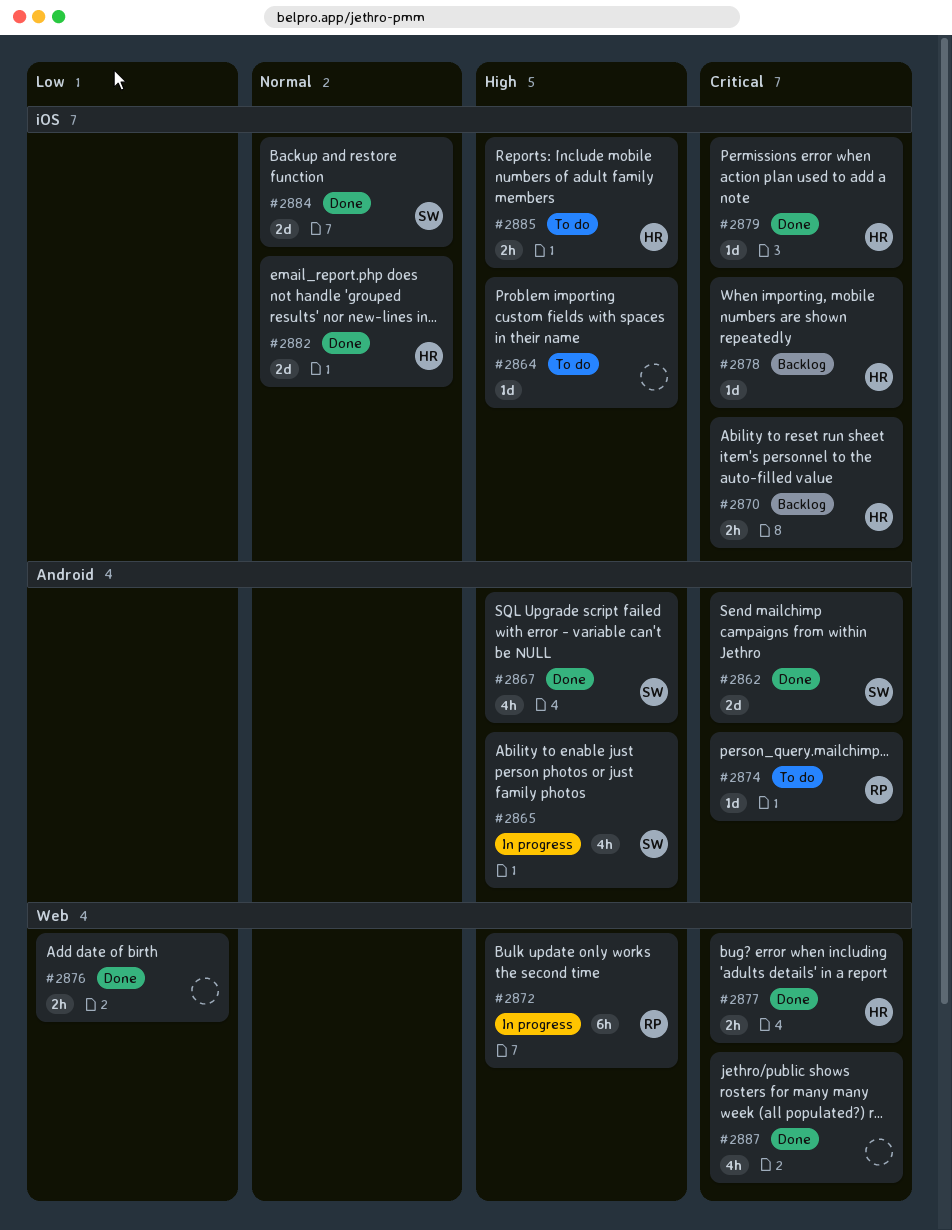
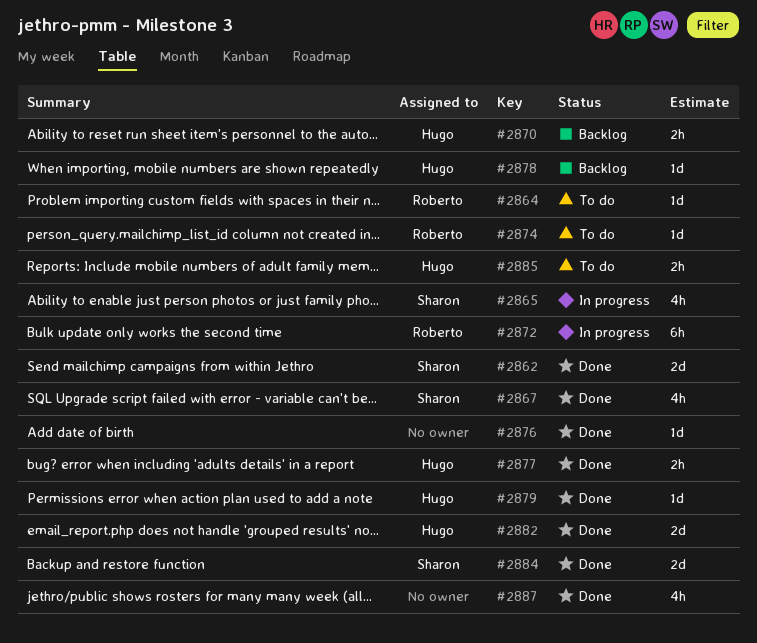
#2864, owner: none -> Roberto
#2876, estimate: 2h -> 1d

